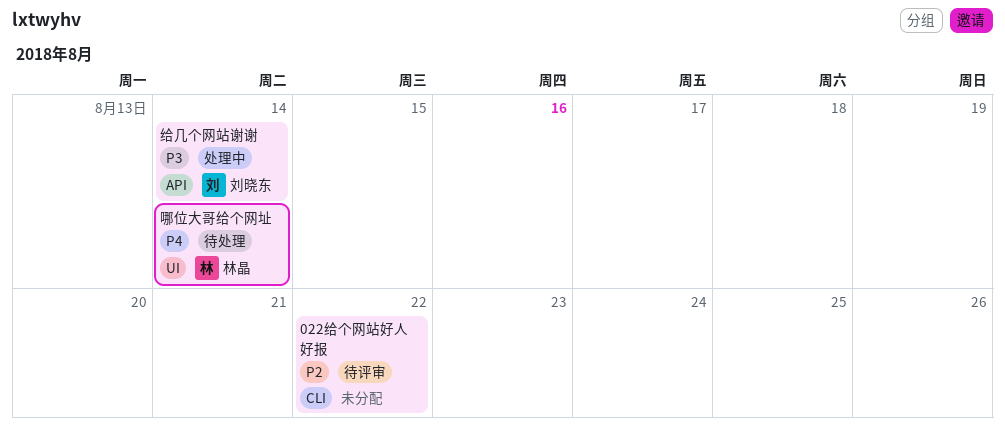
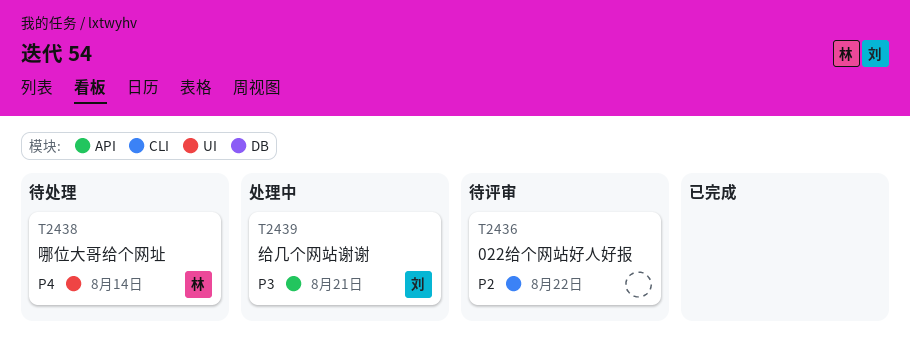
给几个网站谢谢, due: Aug 14 -> Aug 21

